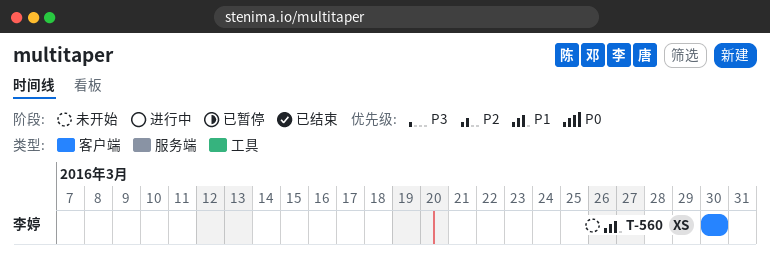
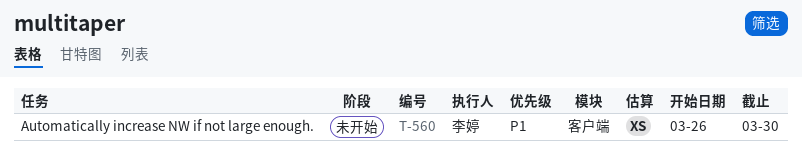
T-560, start: Mar 30 -> Mar 26

